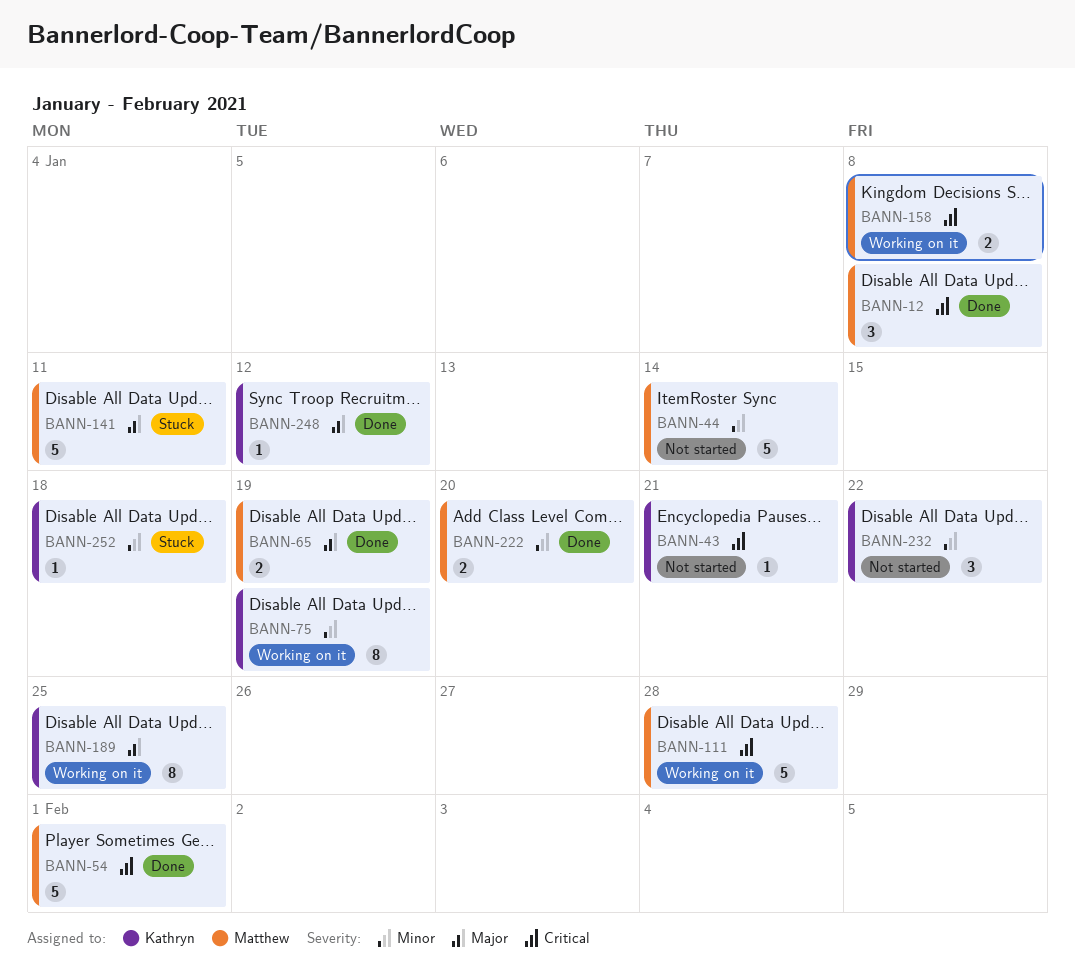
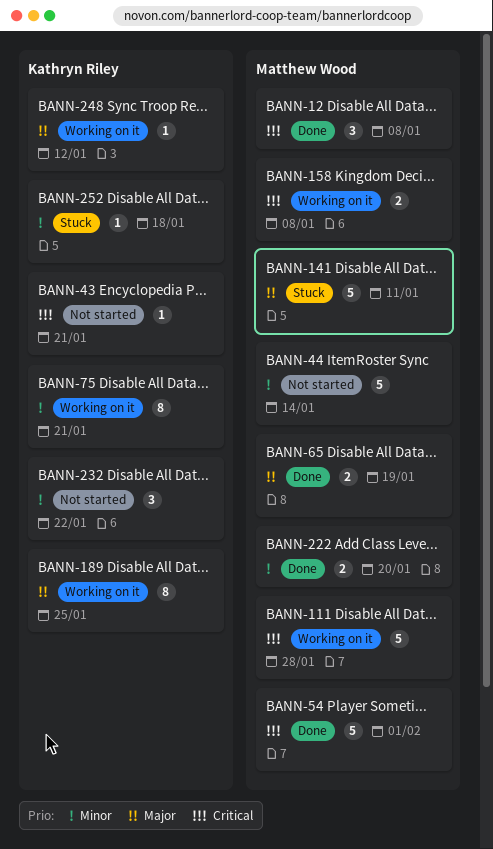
BANN-75, due: Jan 19 -> Jan 21
BANN-248, status: Done -> Working on it

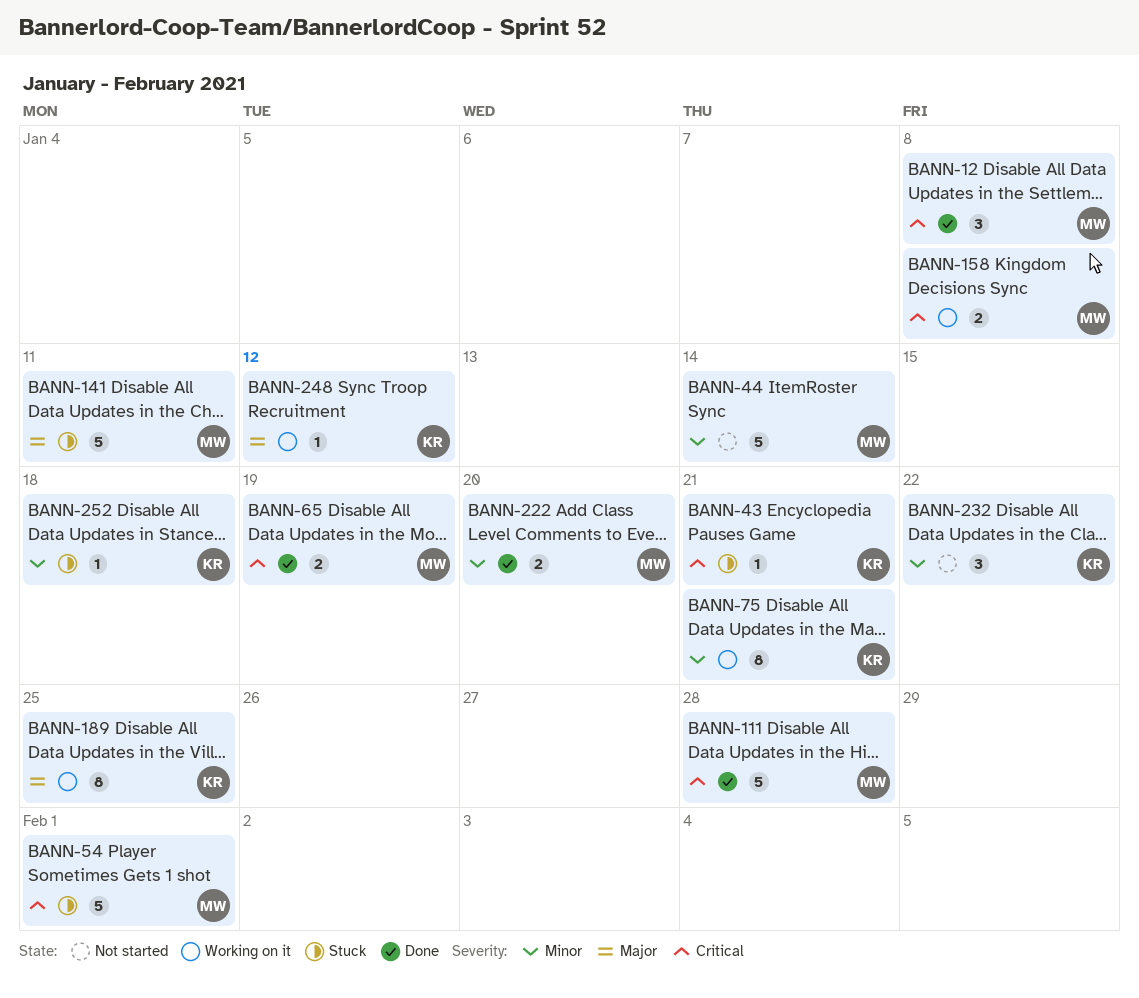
BANN-43, status: Not started -> Stuck
BANN-54, status: Done -> Stuck
BANN-65, priority: Major -> Critical
BANN-111, status: Working on it -> Done

